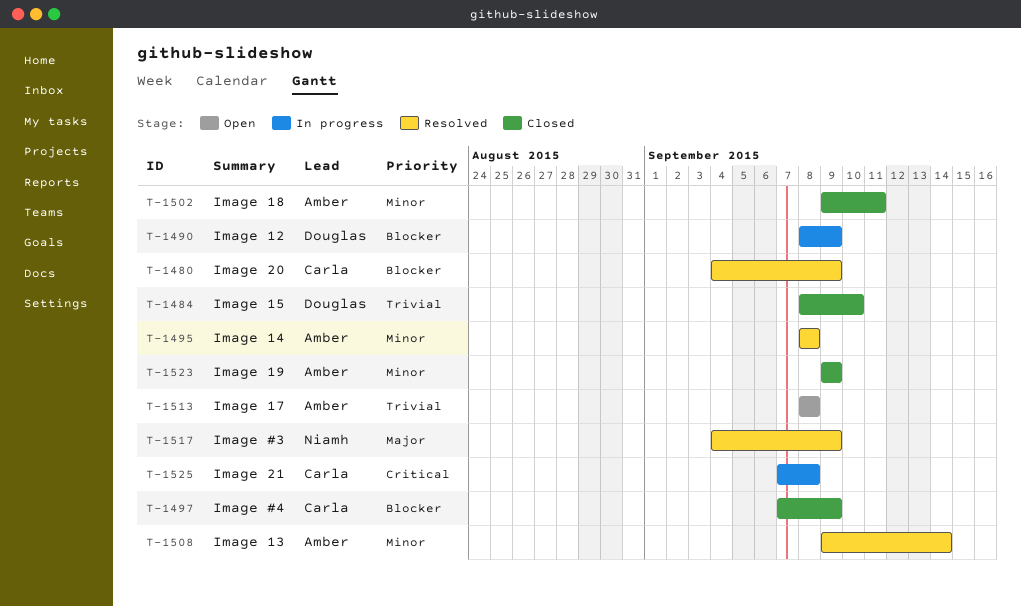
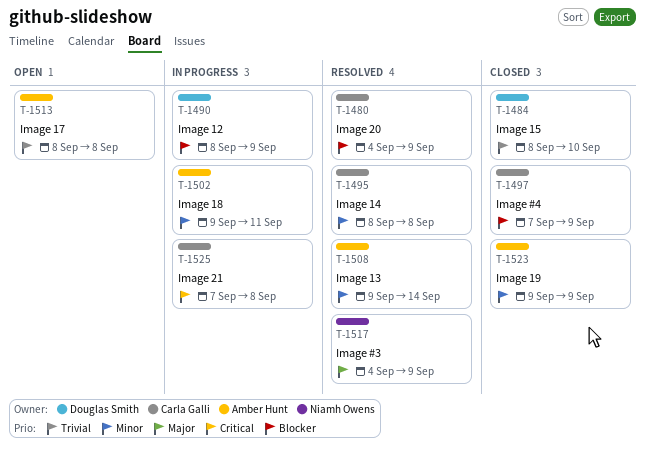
T-1495, owner: Amber Hunt -> Carla Galli
T-1502, status: Closed -> In progress

